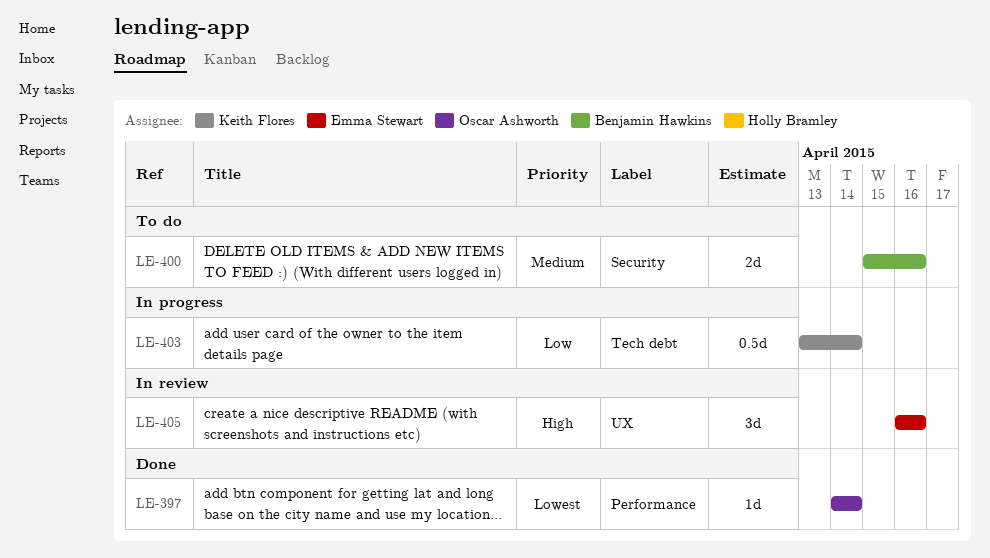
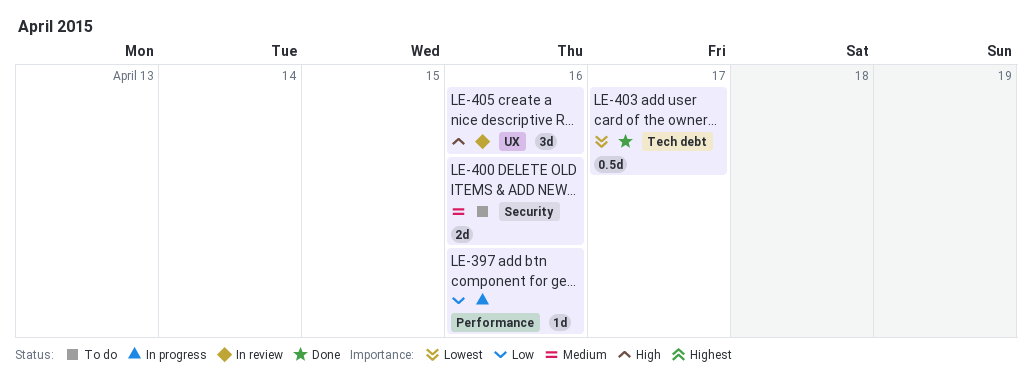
LE-397, status: Done -> In progress
LE-397, priority: Lowest -> Low
LE-397, due: Apr 14 -> Apr 16
LE-403, status: In progress -> Done
LE-403, priority: Low -> Lowest
LE-403, due: Apr 14 -> Apr 17

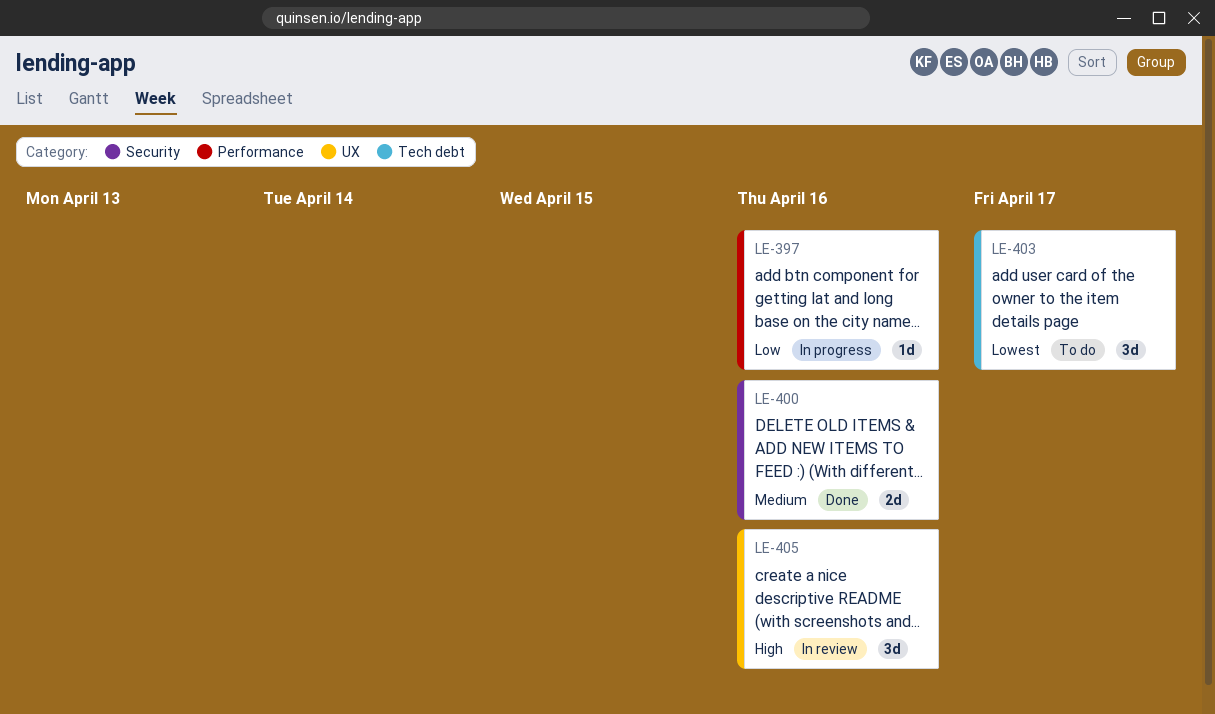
LE-400, status: To do -> Done
LE-403, status: Done -> To do
LE-403, estimate: 0.5d -> 3d

